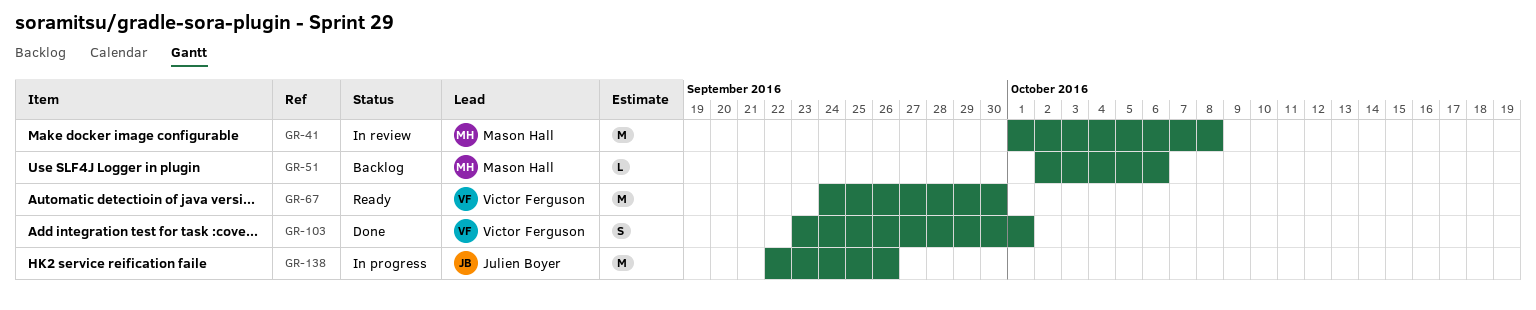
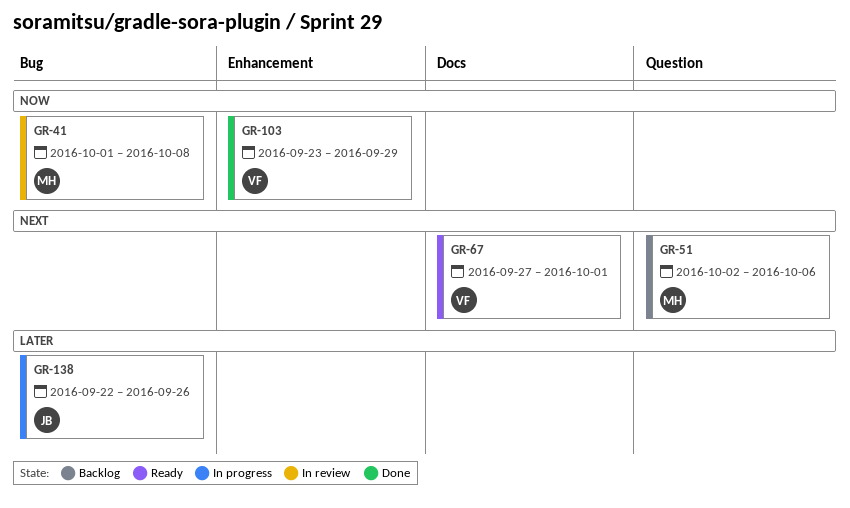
GR-67, start: Sep 24 -> Sep 27
GR-67, due: Sep 30 -> Oct 1
GR-103, due: Oct 1 -> Sep 29

